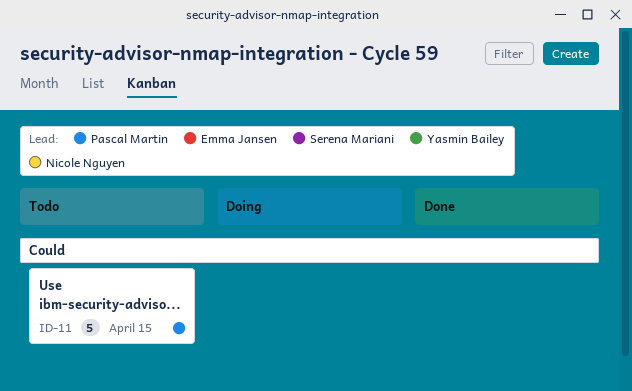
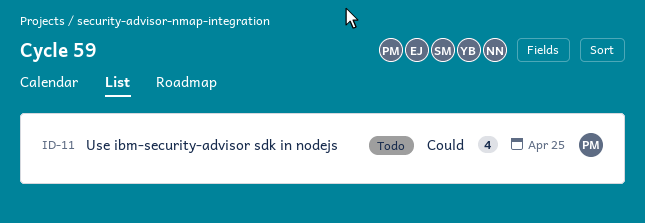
ID-11, estimate: 5 -> 4
ID-11, due: Apr 15 -> Apr 25

